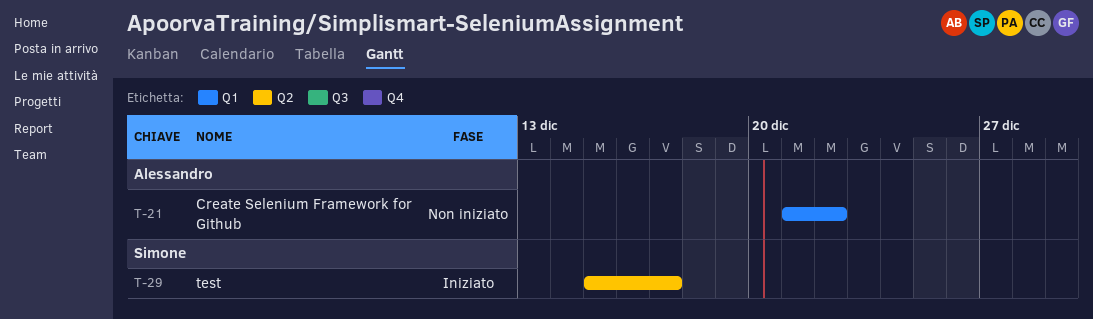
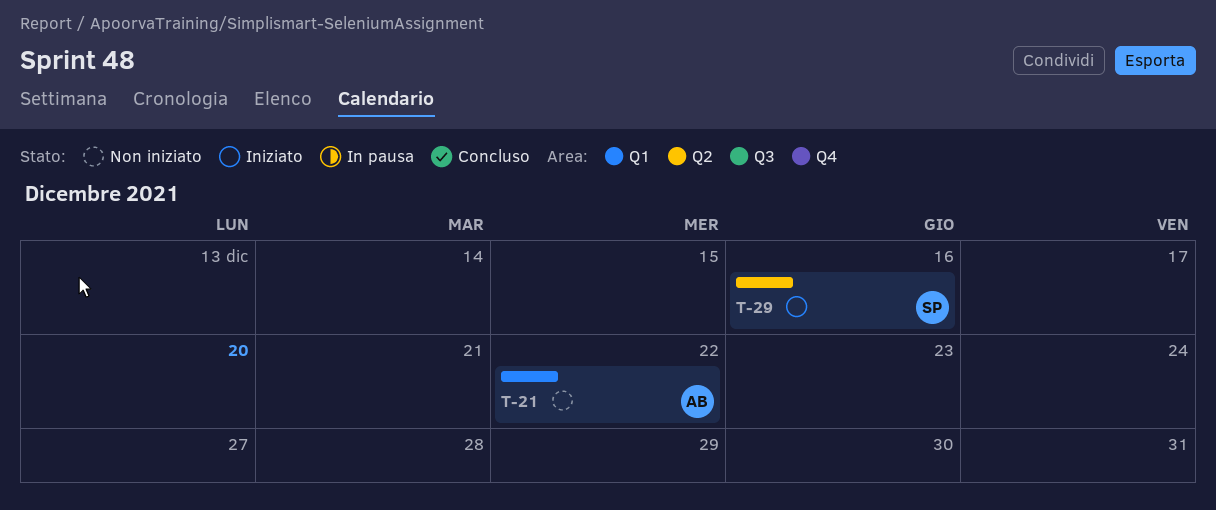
T-29, due: Dec 17 -> Dec 16

